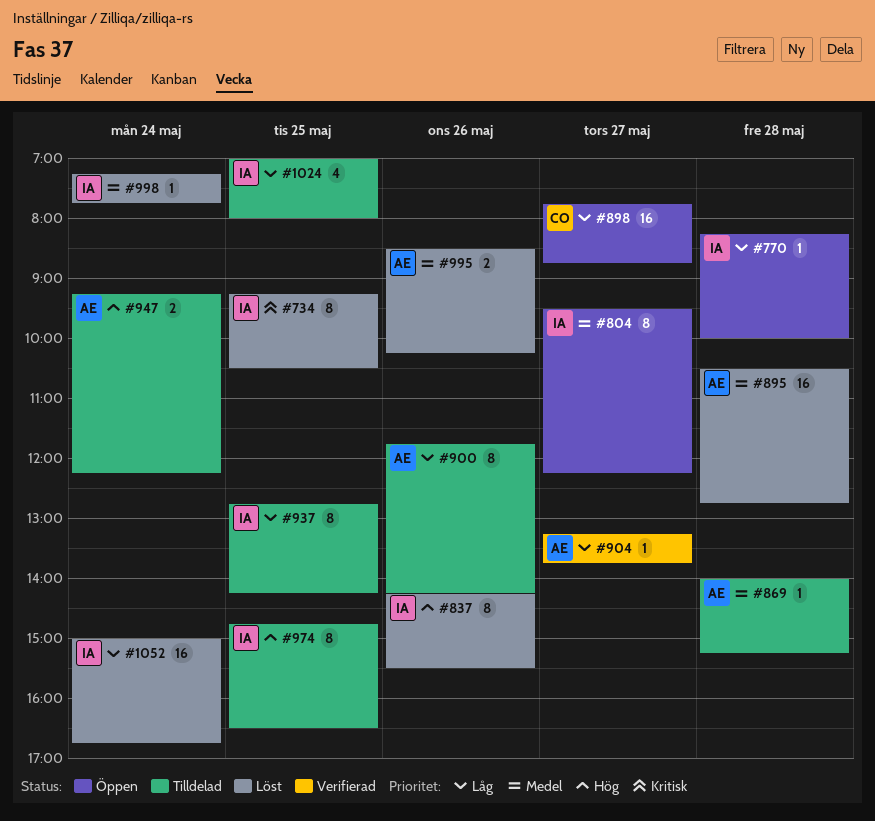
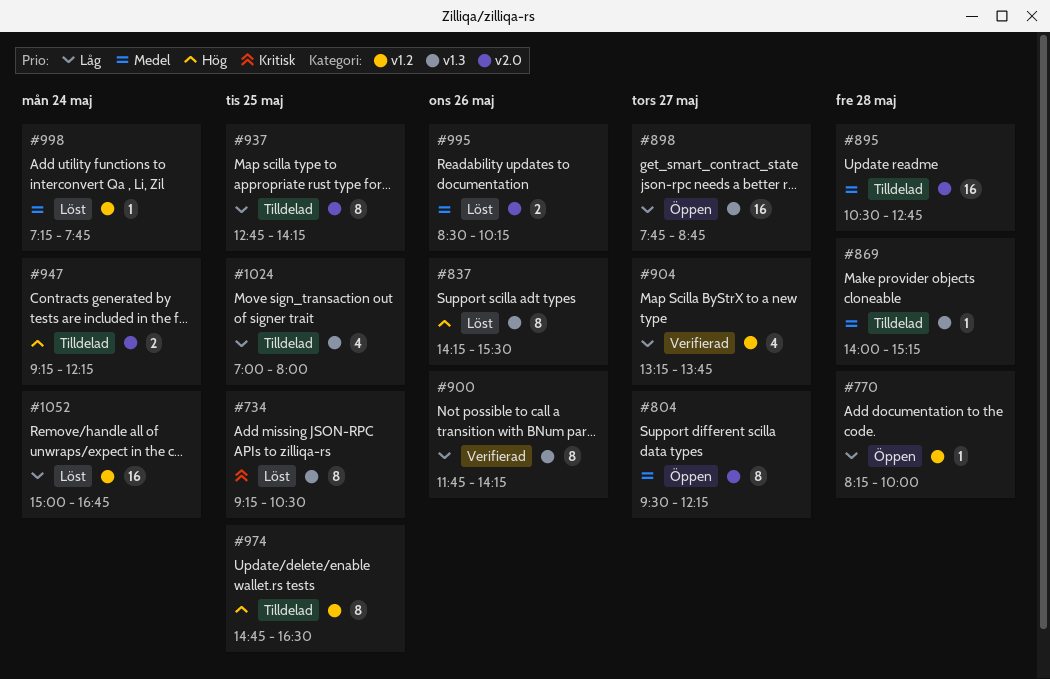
#895, status: Löst -> Tilldelad
#900, status: Tilldelad -> Verifierad
#904, estimate: 1 -> 4

